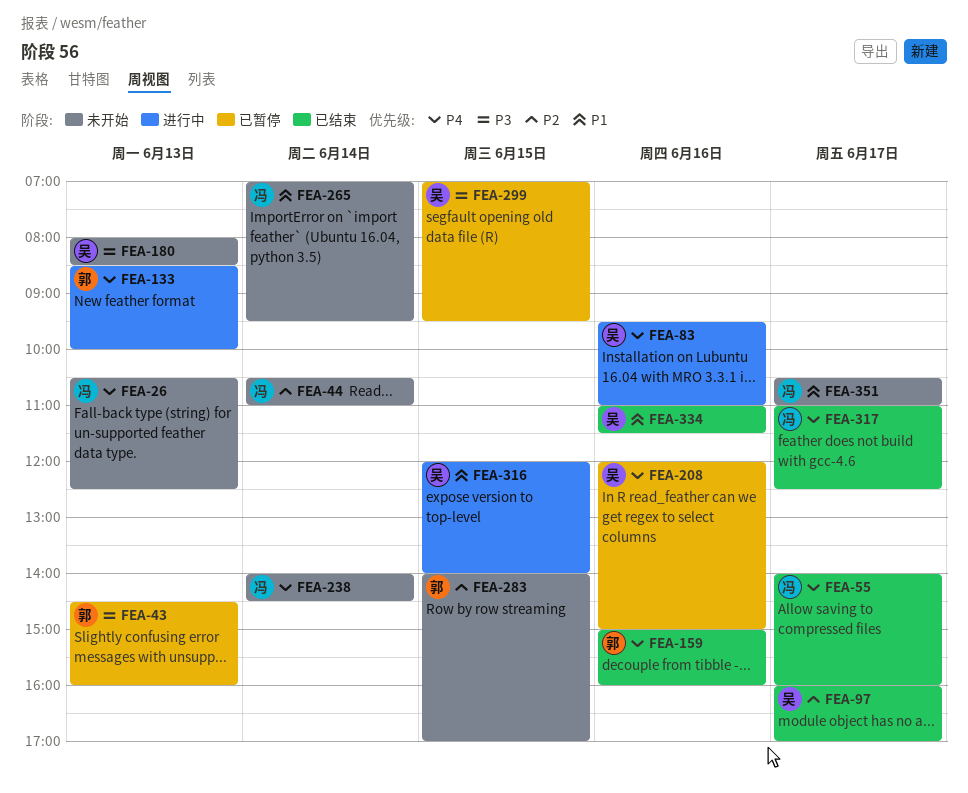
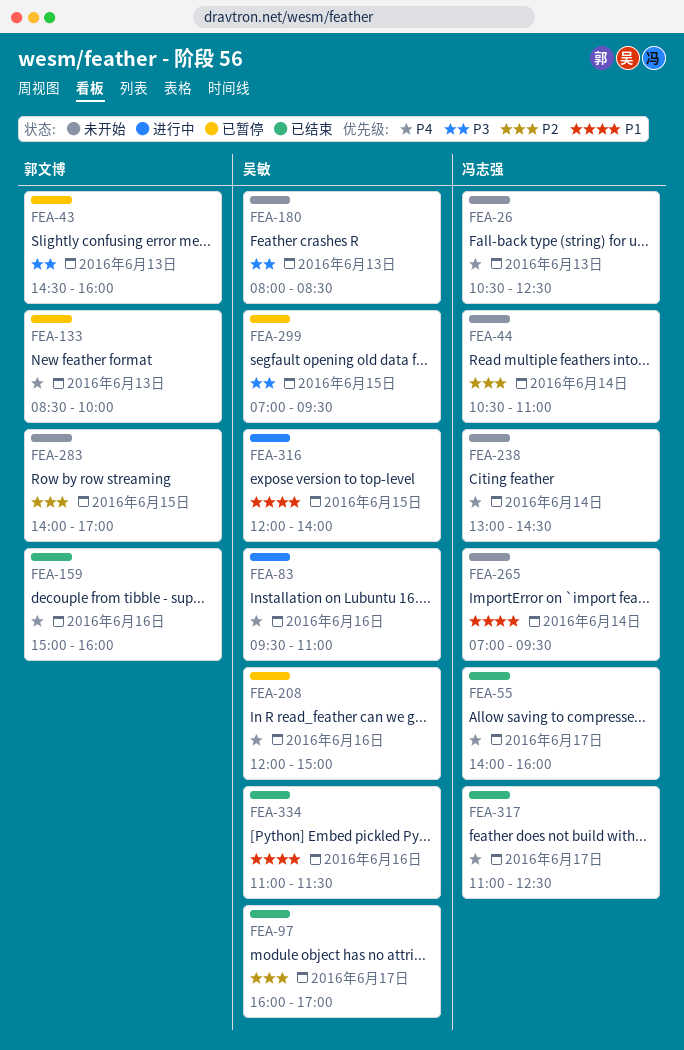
FEA-133, status: 进行中 -> 已暂停
FEA-238, begins: 14:00 -> 13:00
FEA-351: present -> none

